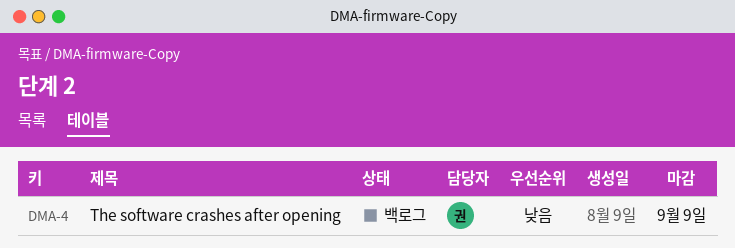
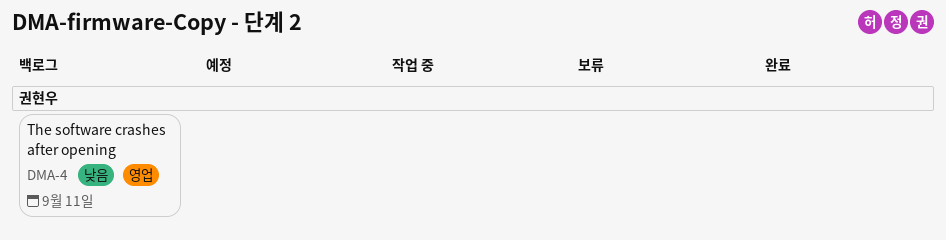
DMA-4, due: Sep 9 -> Sep 11

